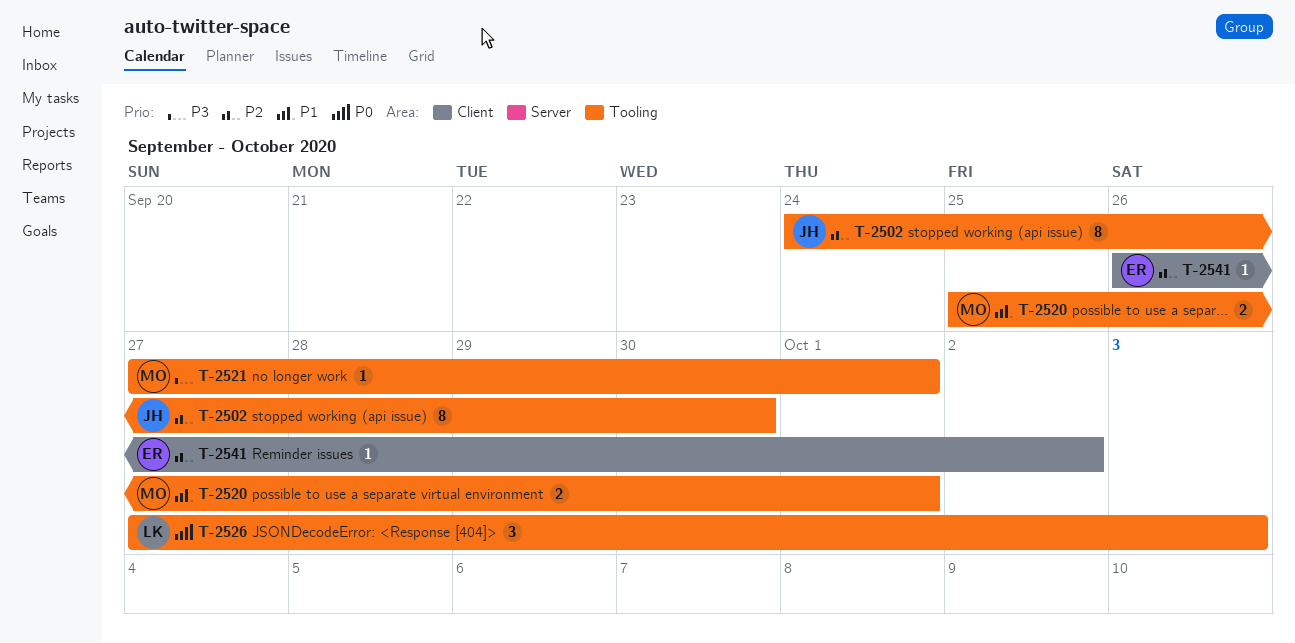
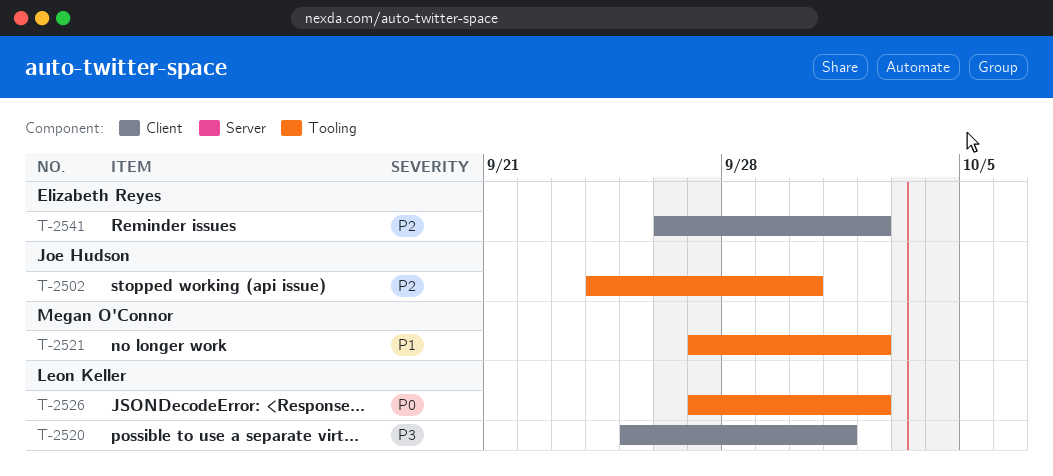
T-2520, owner: Megan O'Connor -> Leon Keller
T-2520, priority: P1 -> P3
T-2520, label: Tooling -> Client
T-2521, priority: P3 -> P1
T-2521, due: Oct 1 -> Oct 2
T-2526, due: Oct 3 -> Oct 2

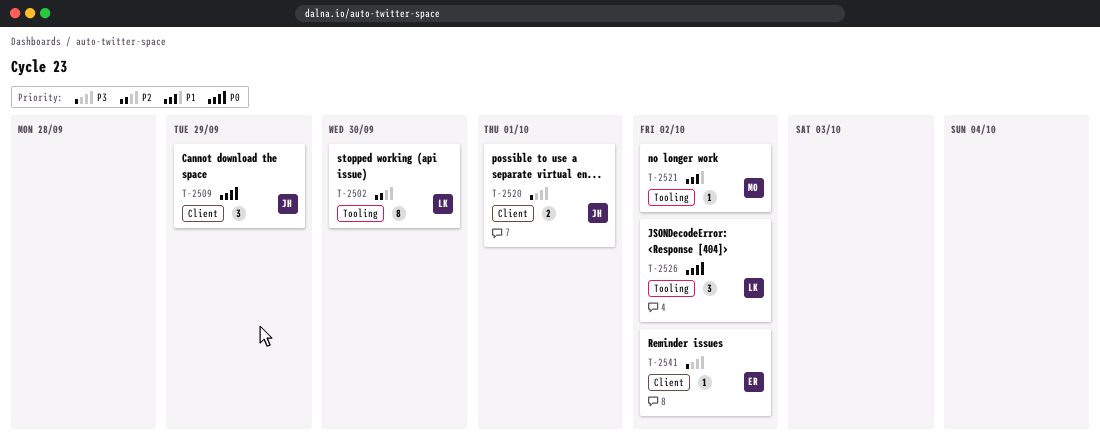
T-2502, owner: Joe Hudson -> Leon Keller
T-2509: none -> present
T-2520, owner: Leon Keller -> Joe Hudson
T-2541, priority: P2 -> P3

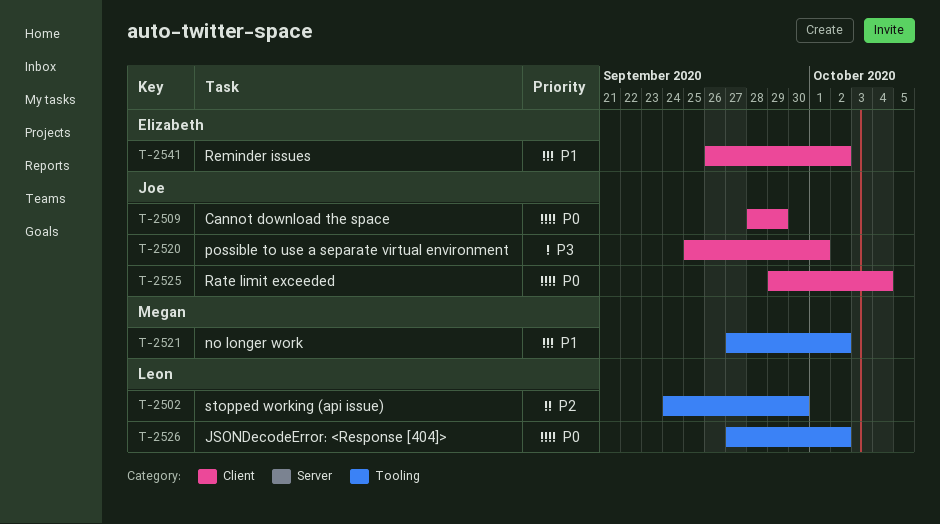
T-2525: none -> present
T-2541, priority: P3 -> P1

